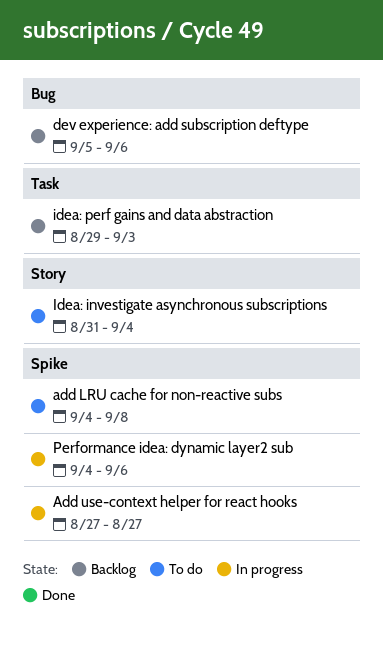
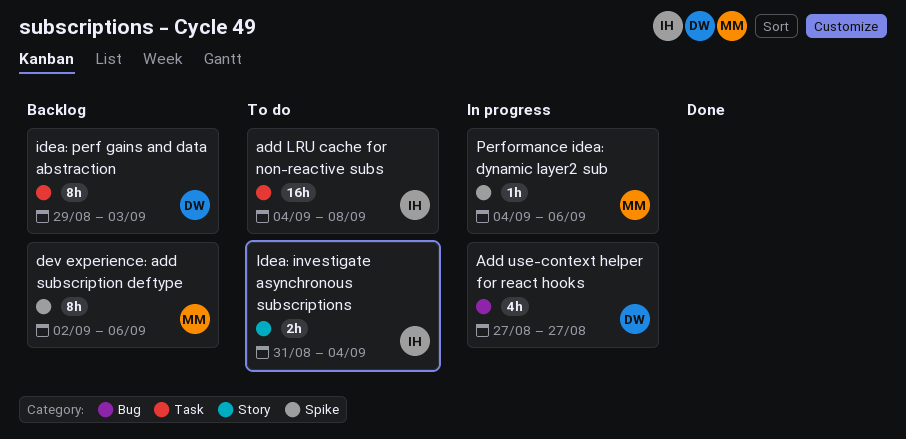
add LRU cache for non-reactive subs, label: Spike -> Task
Add use-context helper for react hooks, label: Spike -> Bug
dev experience: add subscription deftype, label: Bug -> Spike
dev experience: add subscription deftype, start: Sep 5 -> Sep 2

